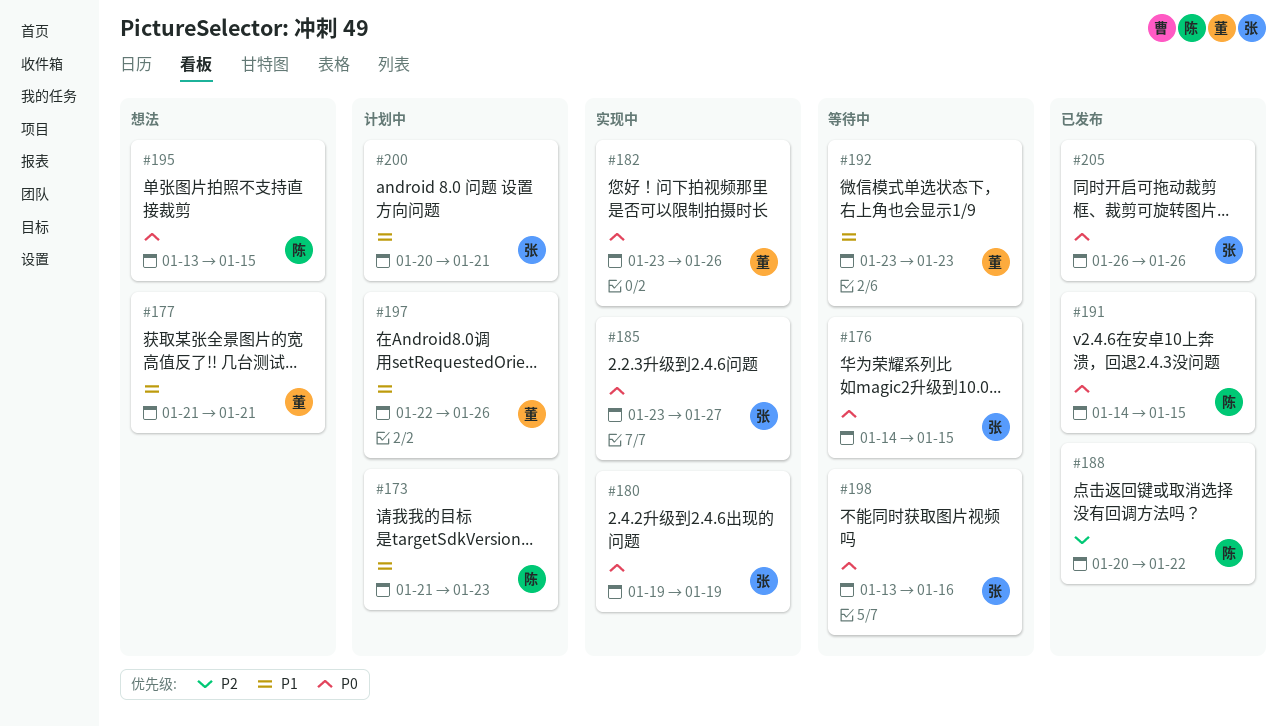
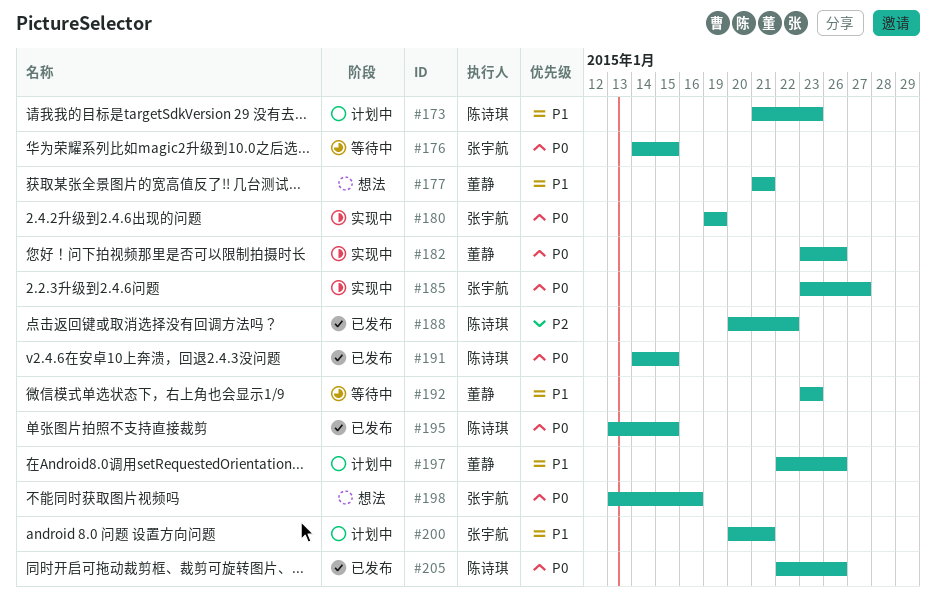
#195, status: 想法 -> 已发布
#198, status: 等待中 -> 想法
#205, owner: 张宇航 -> 陈诗琪
#205, start: Jan 26 -> Jan 22

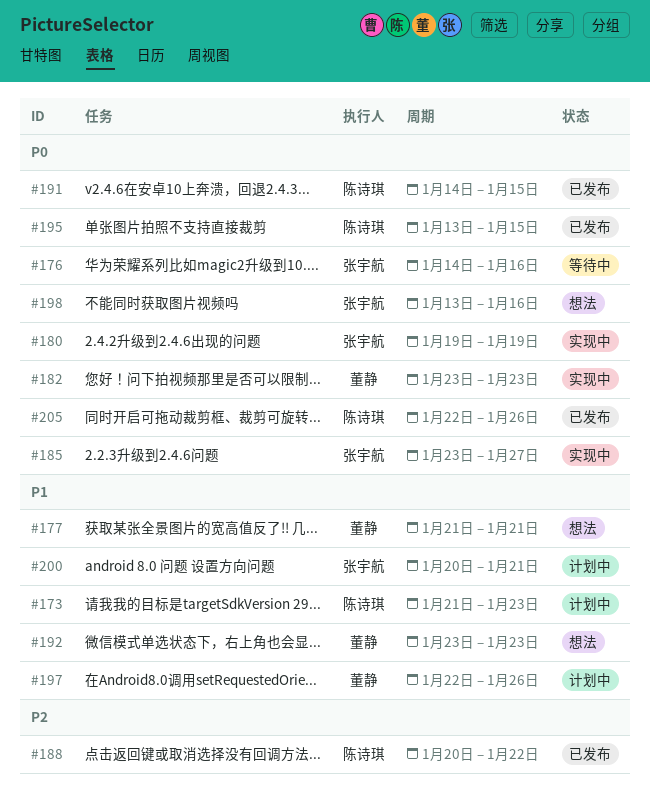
#176, due: Jan 15 -> Jan 16
#182, due: Jan 26 -> Jan 23
#192, status: 等待中 -> 想法

